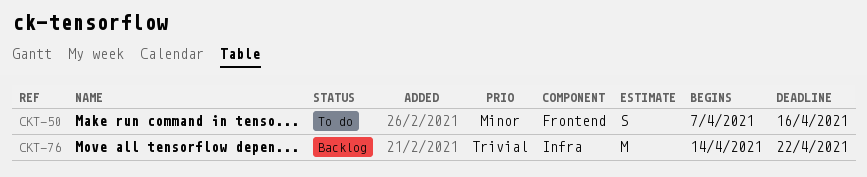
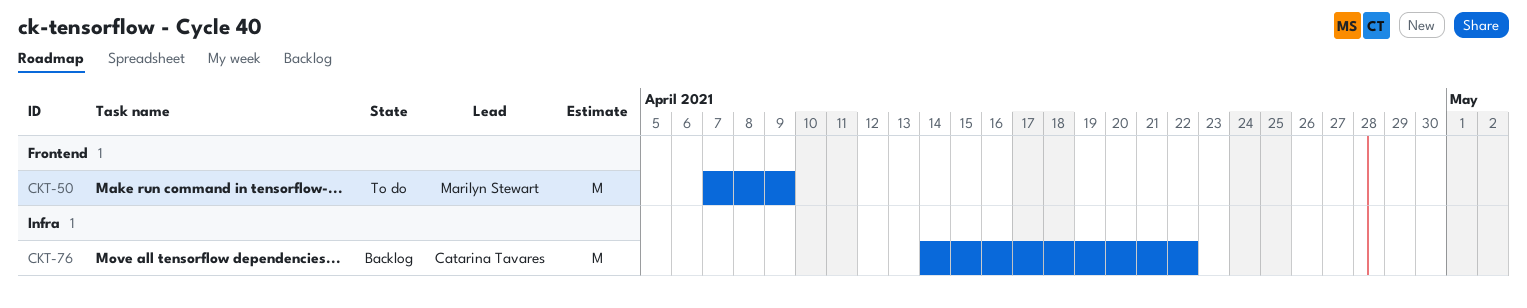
CKT-50, estimate: S -> M
CKT-50, due: Apr 16 -> Apr 9

